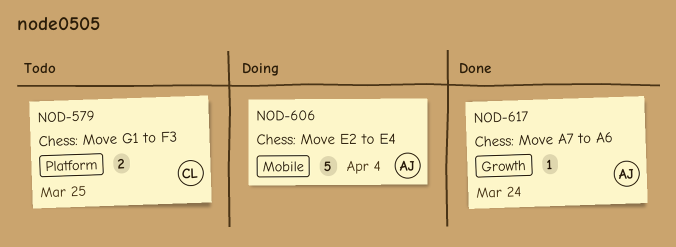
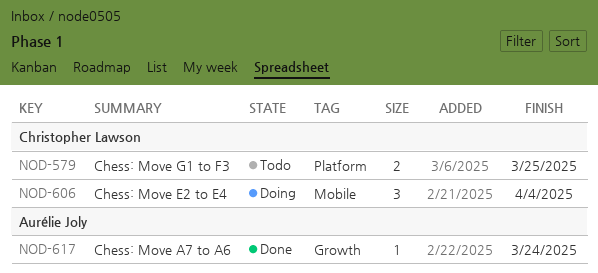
NOD-606, owner: Aurélie Joly -> Christopher Lawson
NOD-606, estimate: 5 -> 3

